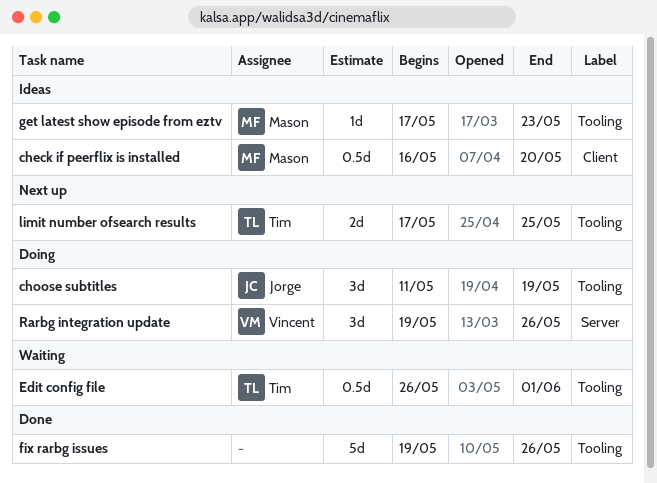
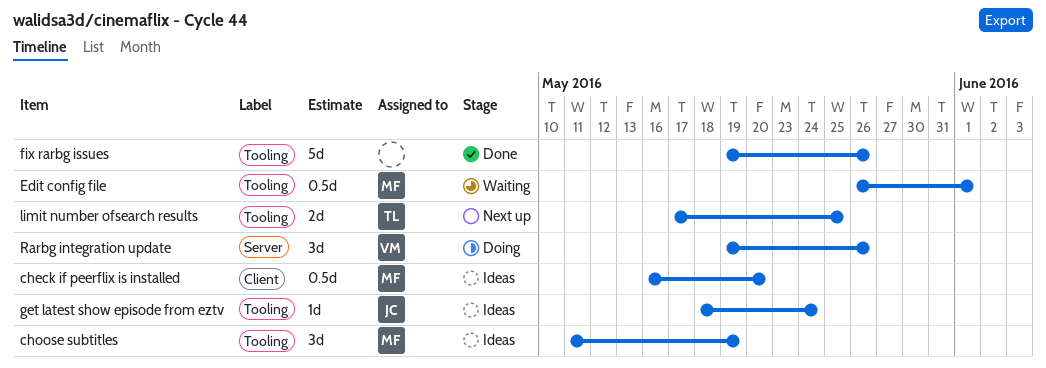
choose subtitles, status: Doing -> Ideas
choose subtitles, owner: Jorge -> Mason
Edit config file, owner: Tim -> Mason
get latest show episode from eztv, owner: Mason -> Jorge
get latest show episode from eztv, start: May 17 -> May 18
get latest show episode from eztv, due: May 23 -> May 24

